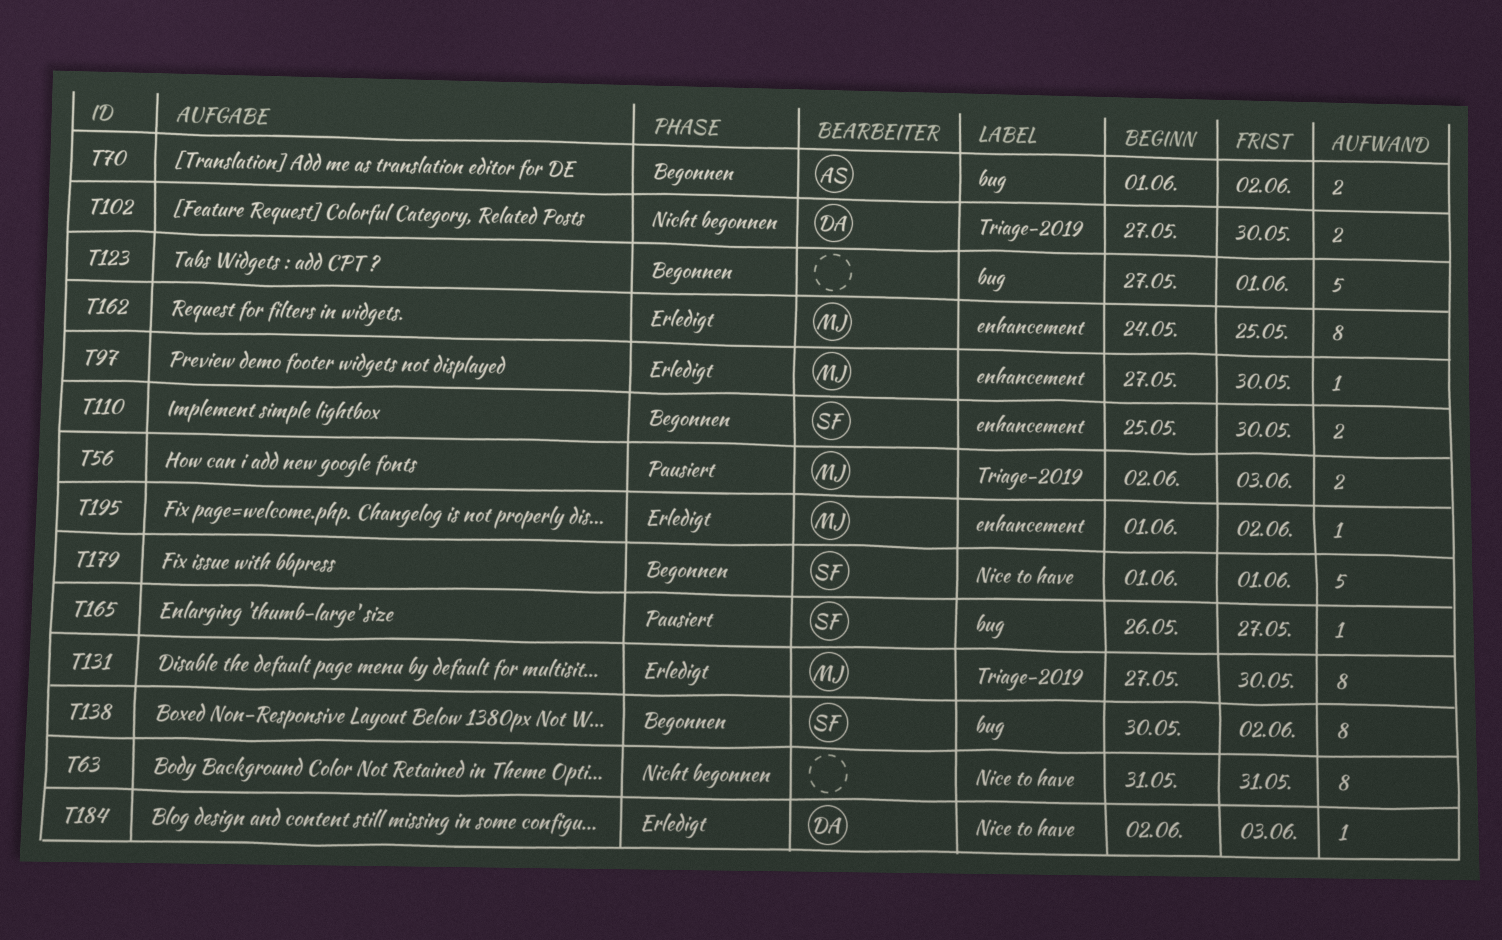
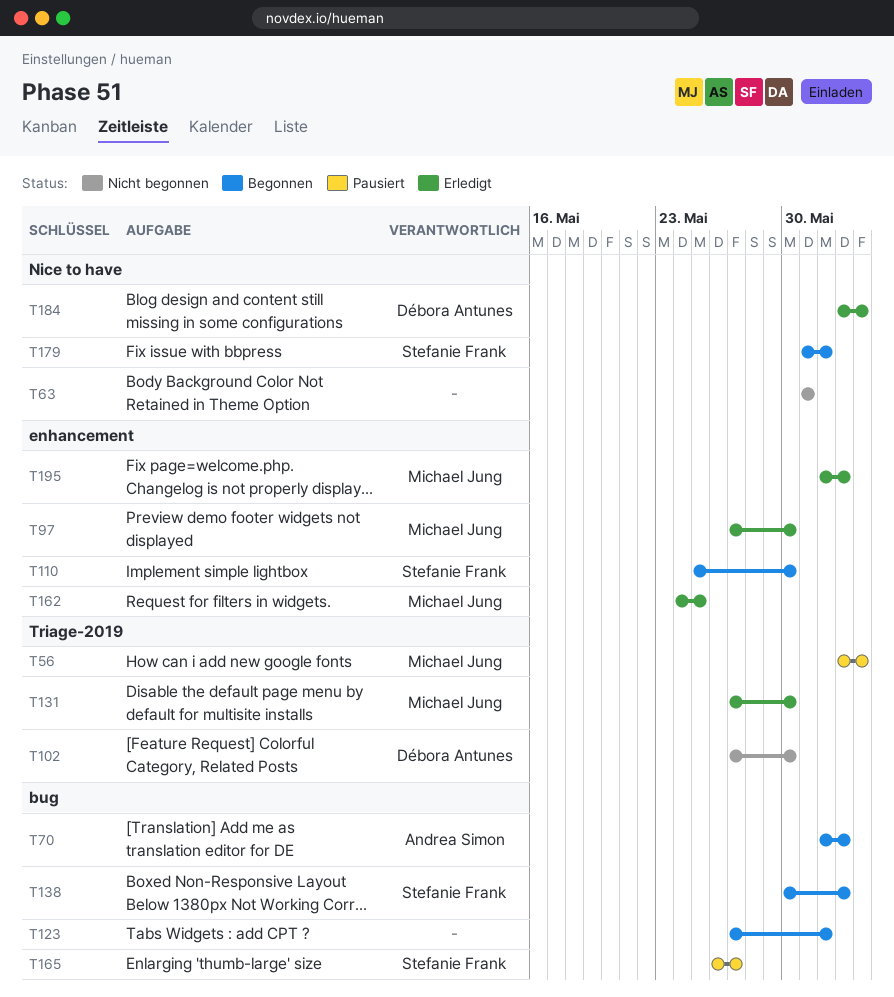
T179, start: Jun 1 -> May 31

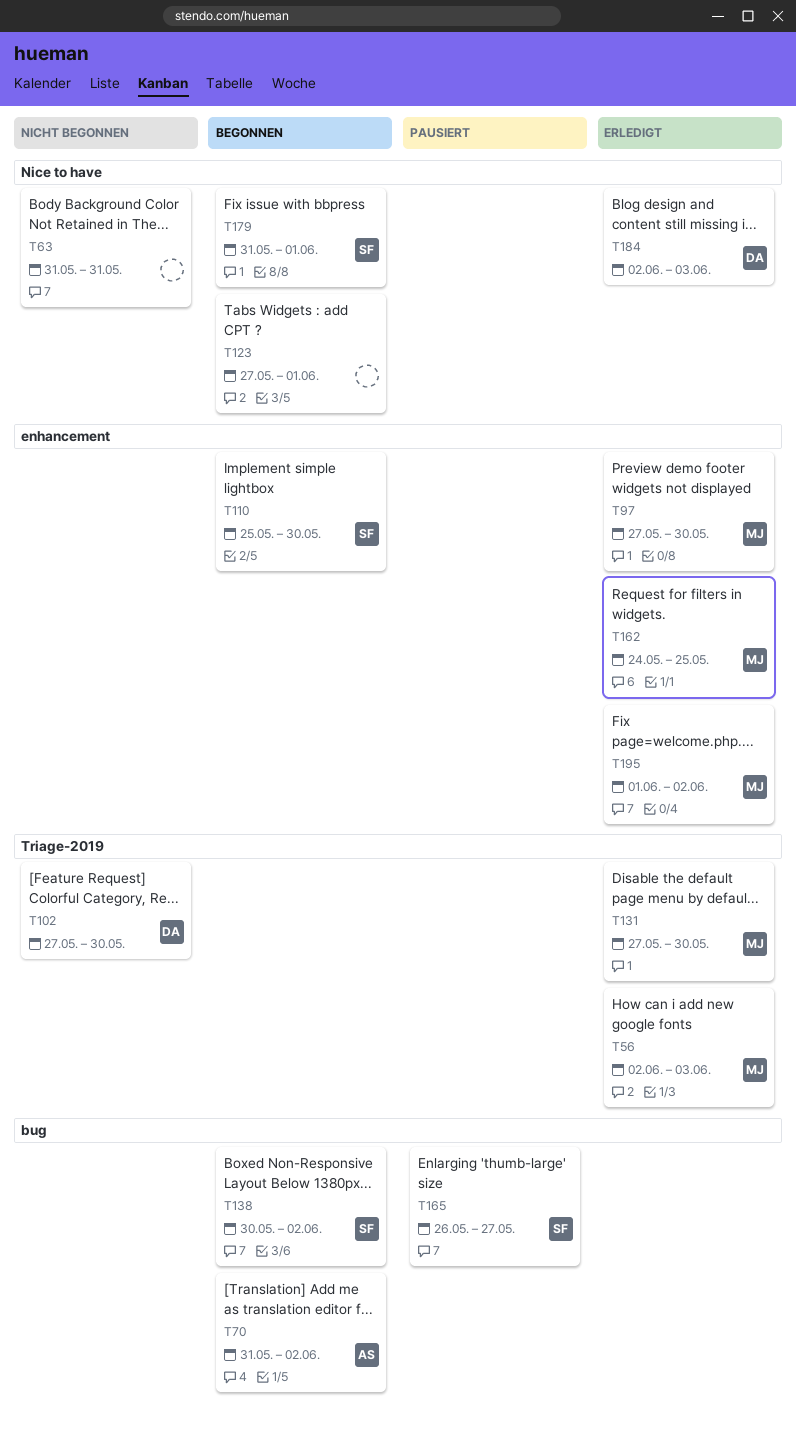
T56, status: Pausiert -> Erledigt
T70, start: Jun 1 -> May 31
T123, label: bug -> Nice to have

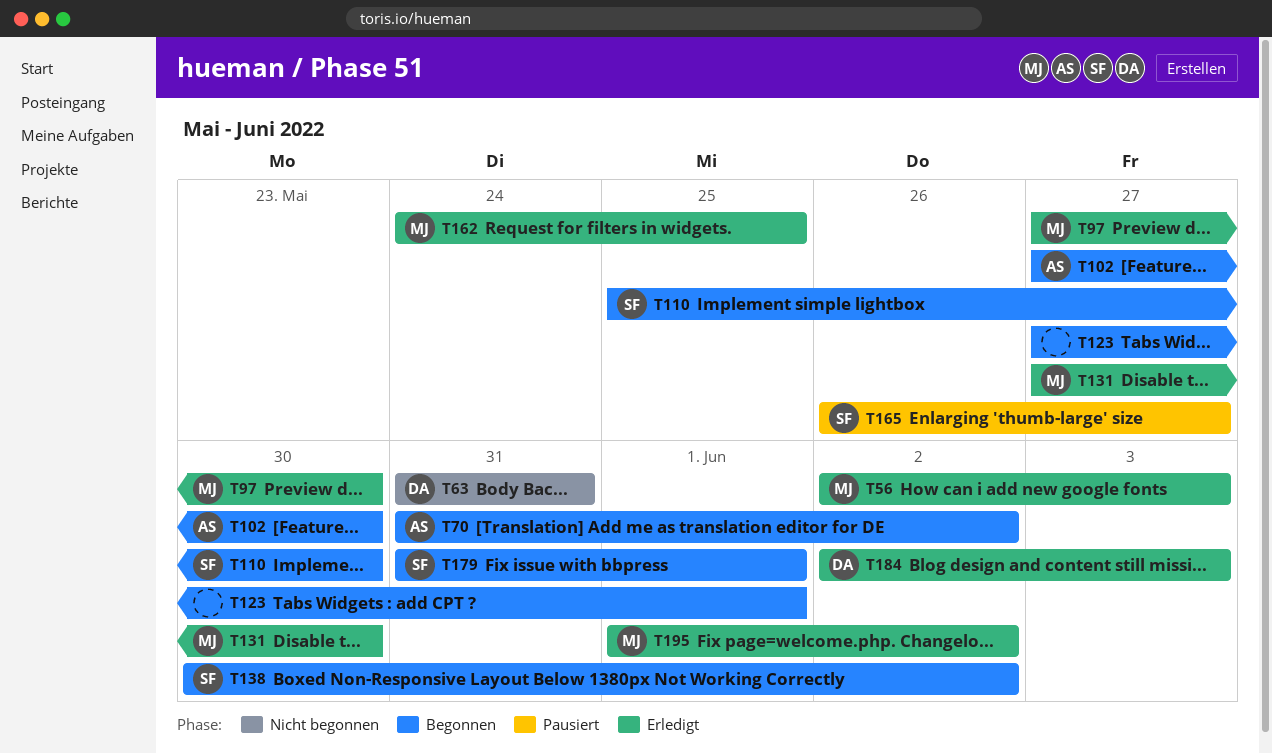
T63, owner: none -> DA
T102, status: Nicht begonnen -> Begonnen
T102, owner: DA -> AS

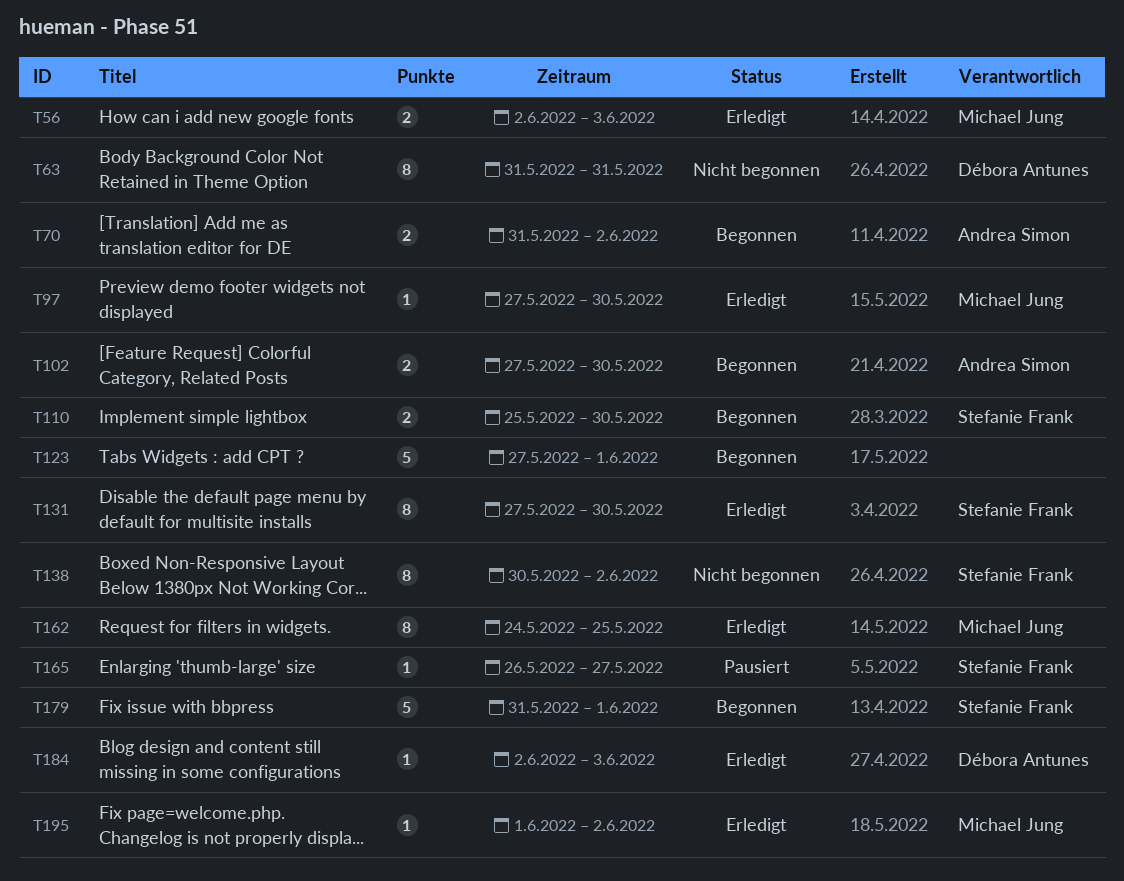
T131, owner: Michael Jung -> Stefanie Frank
T138, status: Begonnen -> Nicht begonnen

